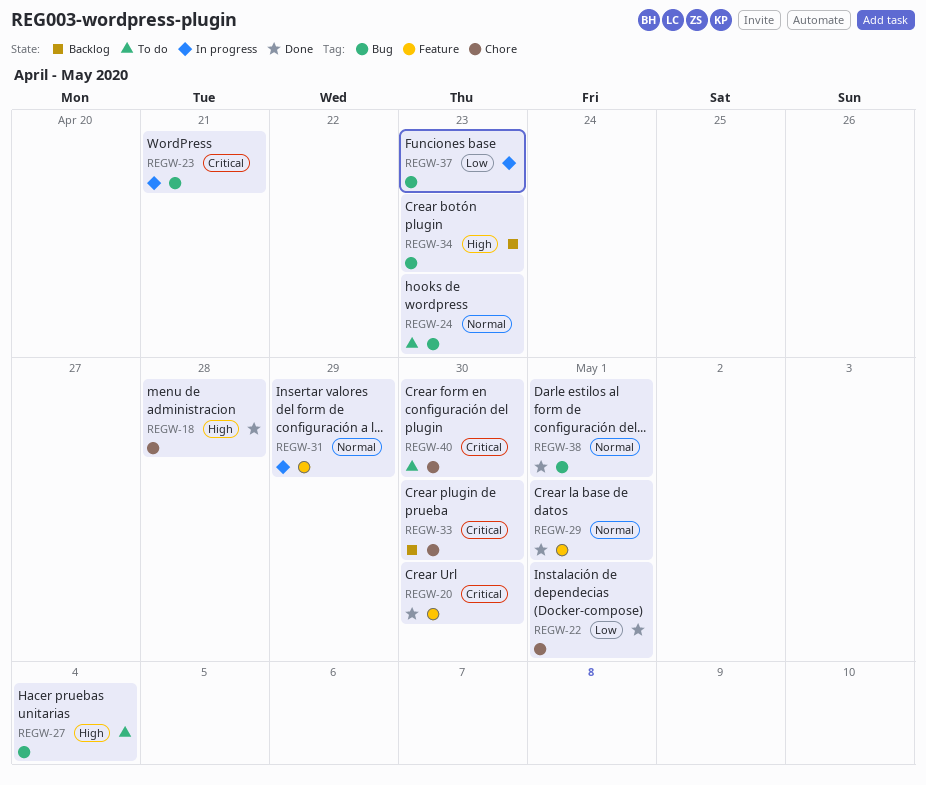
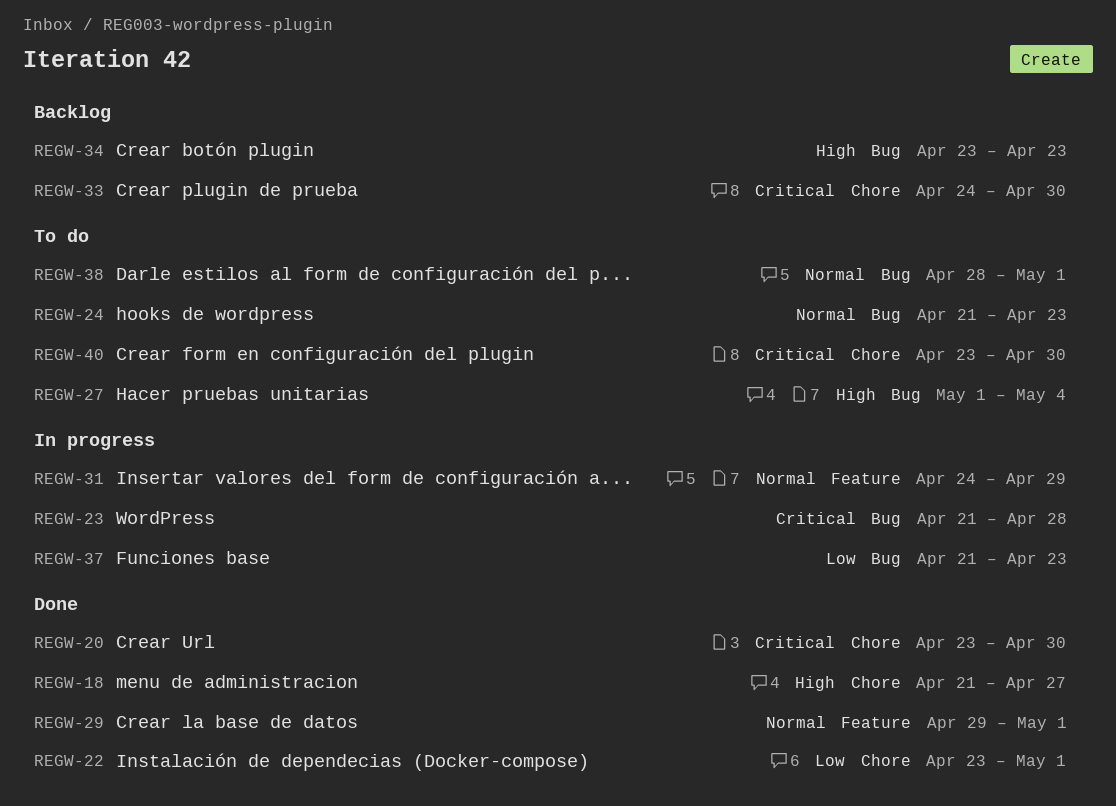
REGW-18, due: Apr 28 -> Apr 27
REGW-20, label: Feature -> Chore
REGW-23, due: Apr 21 -> Apr 28
REGW-38, status: Done -> To do

